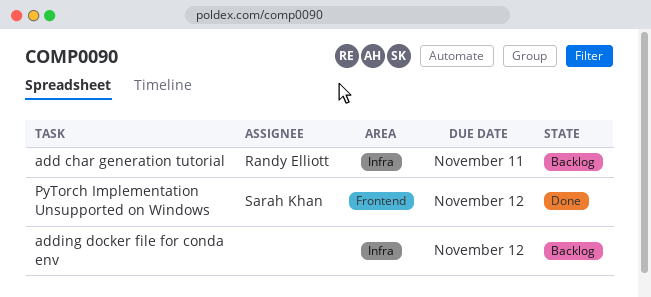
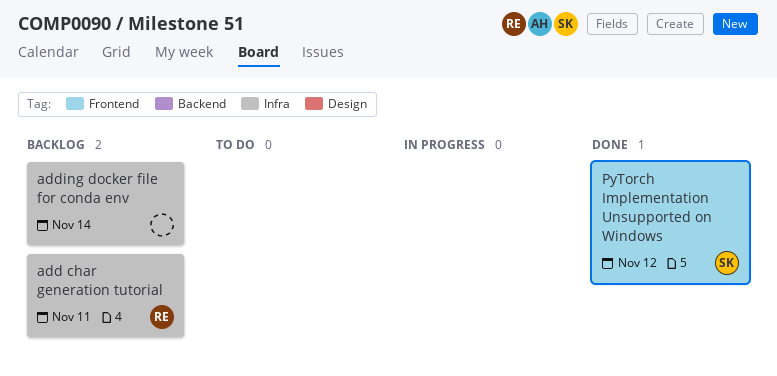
adding docker file for conda env, due: Nov 12 -> Nov 14

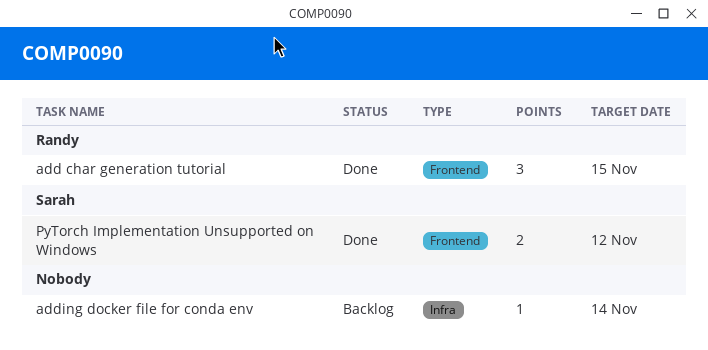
add char generation tutorial, status: Backlog -> Done
add char generation tutorial, label: Infra -> Frontend
add char generation tutorial, due: Nov 11 -> Nov 15

